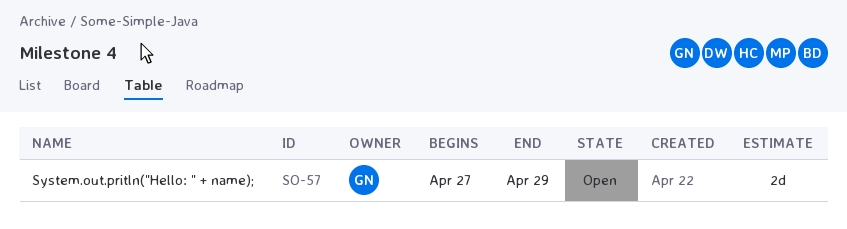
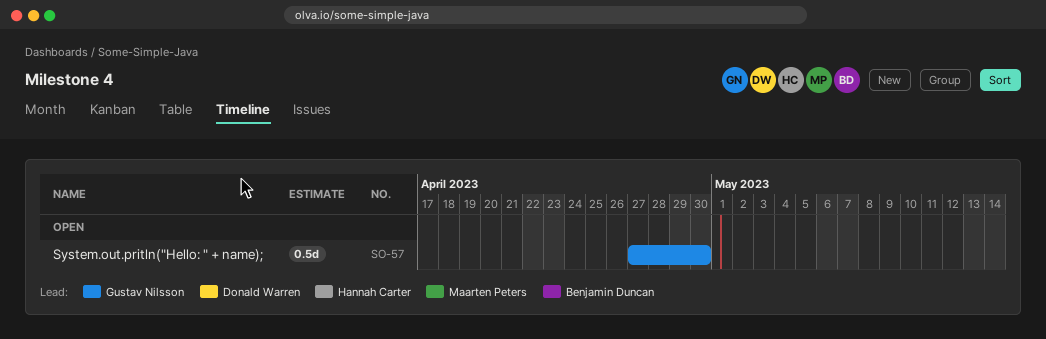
SO-57, estimate: 2d -> 0.5d
SO-57, due: Apr 29 -> Apr 30

